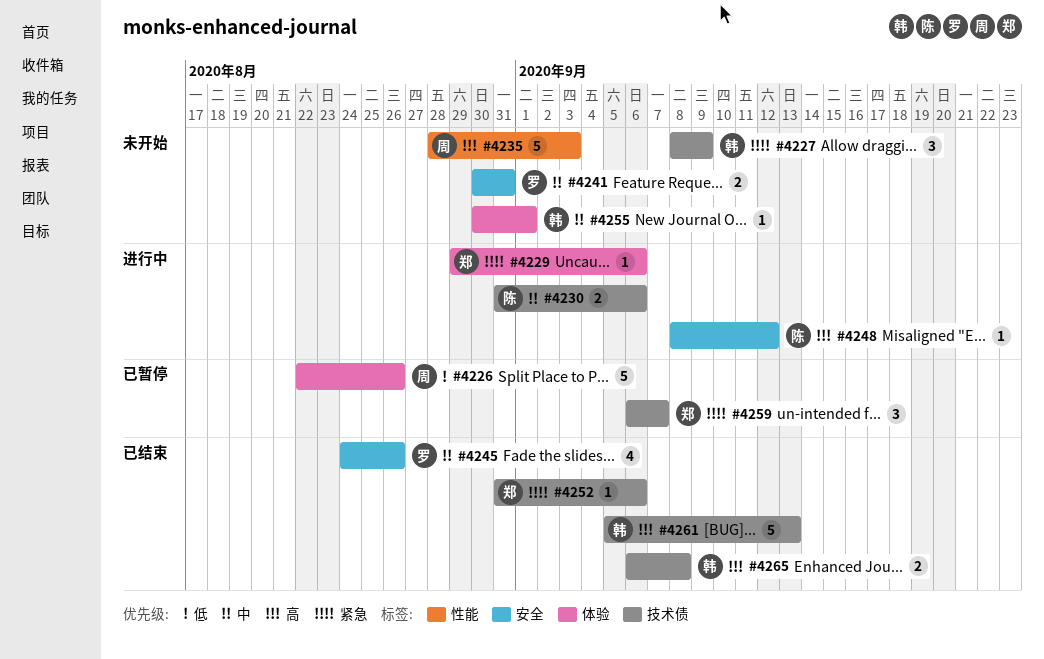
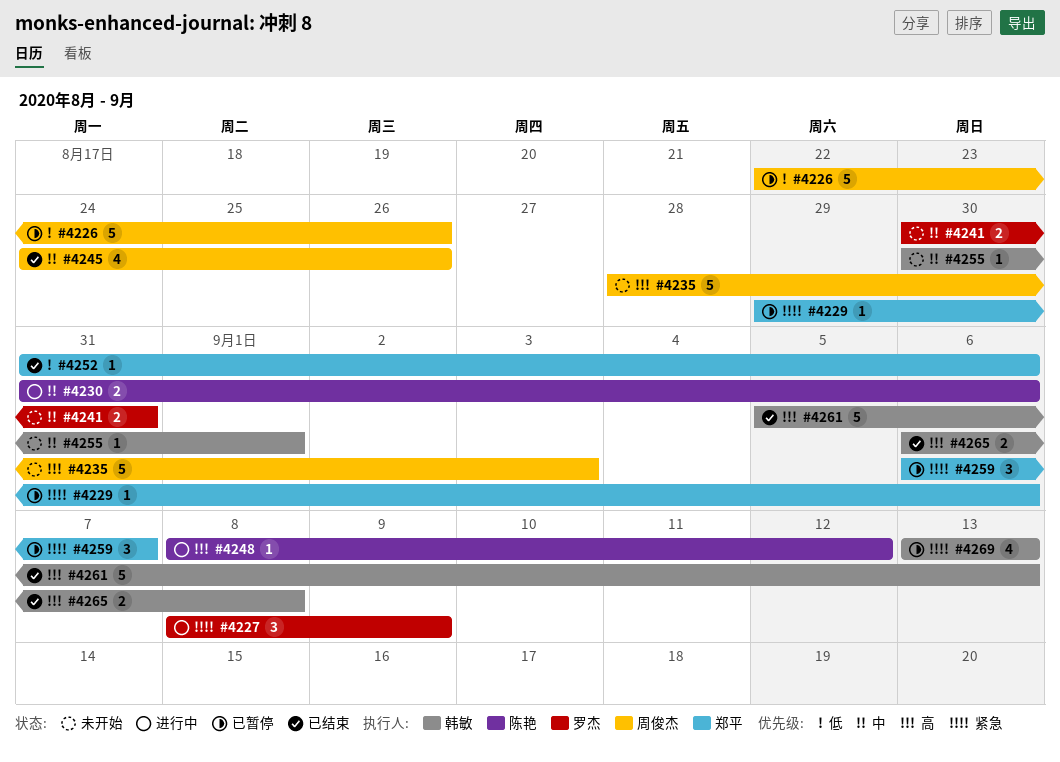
#4227, status: 未开始 -> 进行中
#4227, owner: 韩敏 -> 罗杰
#4229, status: 进行中 -> 已暂停
#4245, owner: 罗杰 -> 周俊杰
#4252, priority: 紧急 -> 低
#4269: none -> present

